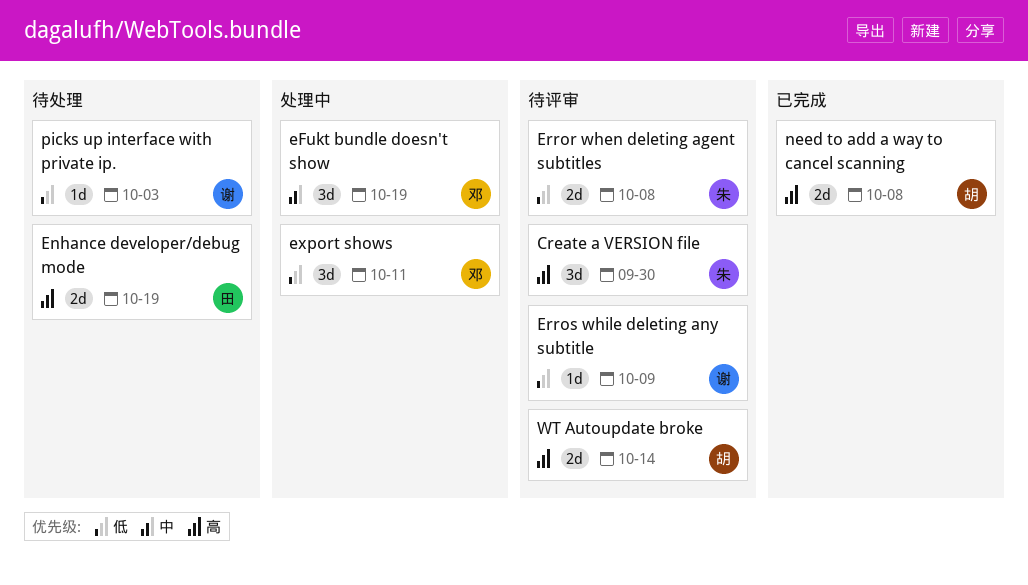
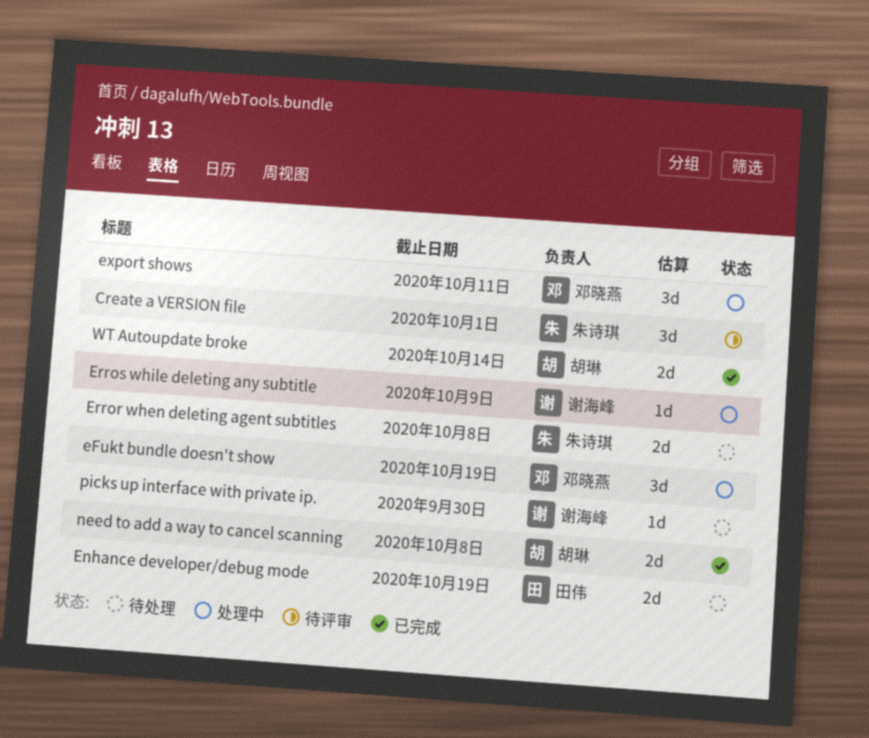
Create a VERSION file, due: Sep 30 -> Oct 1
Error when deleting agent subtitles, status: 待评审 -> 待处理
Erros while deleting any subtitle, status: 待评审 -> 处理中
picks up interface with private ip., due: Oct 3 -> Sep 30
WT Autoupdate broke, status: 待评审 -> 已完成

